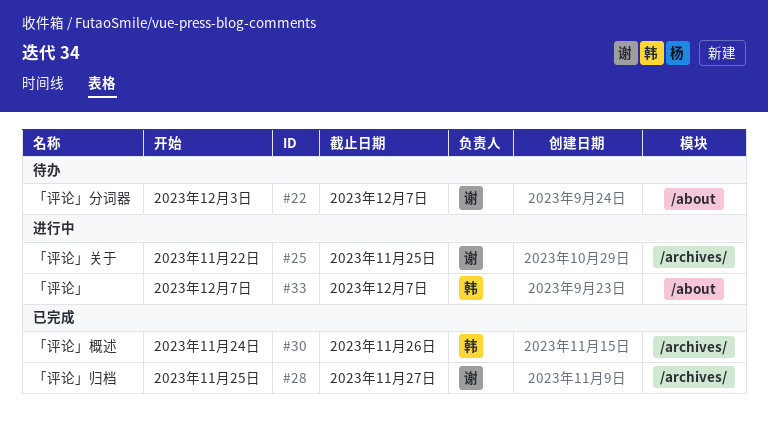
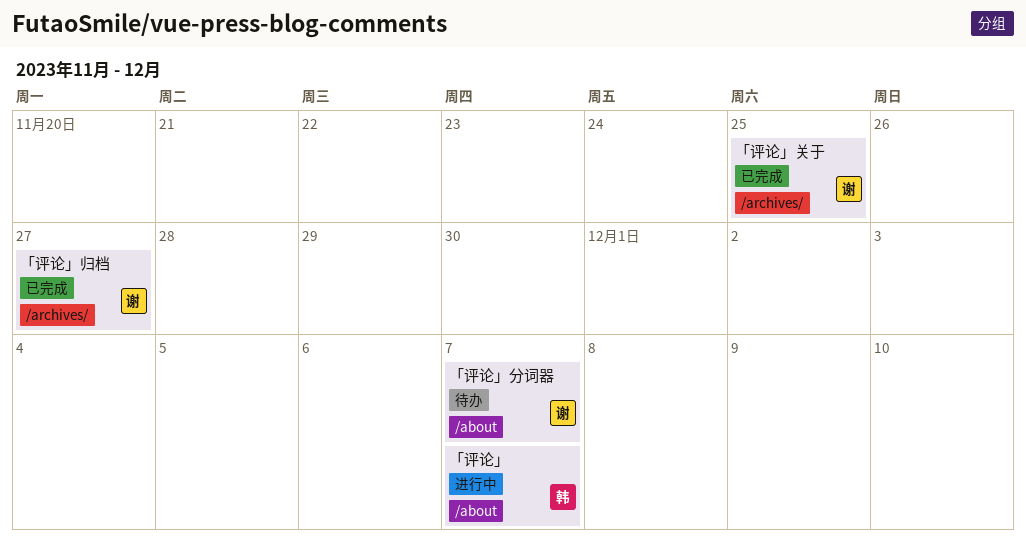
「评论」关于, status: 进行中 -> 已完成
「评论」概述: present -> none

